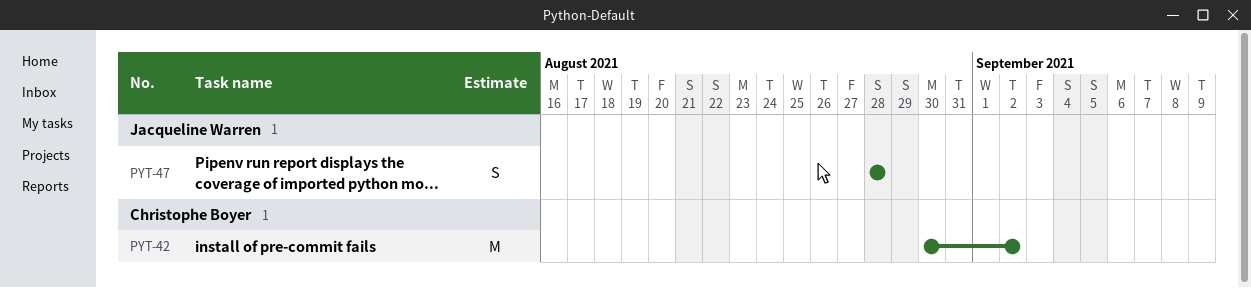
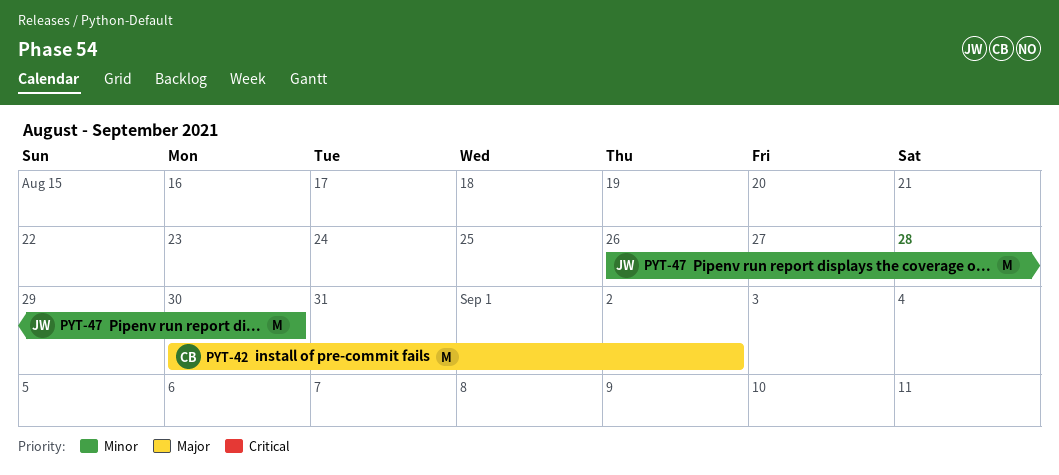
PYT-47, estimate: S -> M
PYT-47, start: Aug 28 -> Aug 26
PYT-47, due: Aug 28 -> Aug 30

